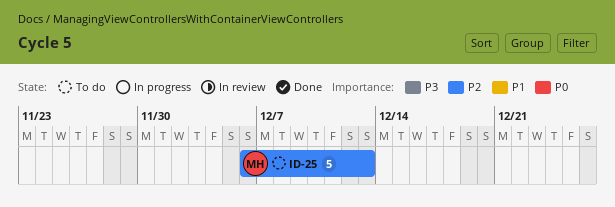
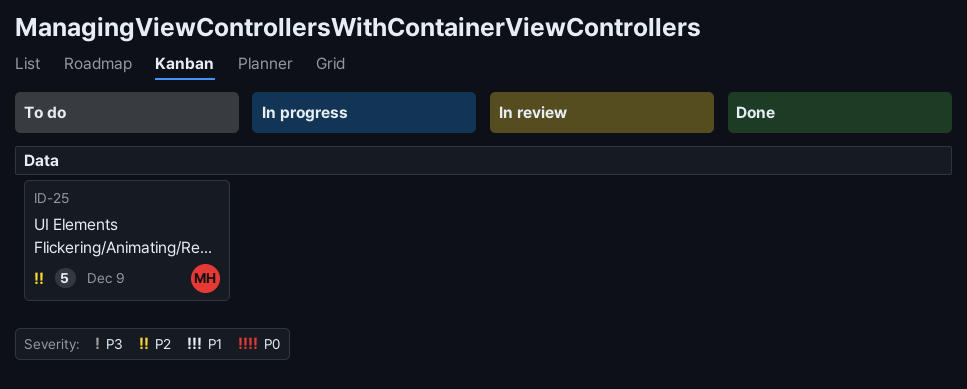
ID-25, due: Dec 13 -> Dec 9

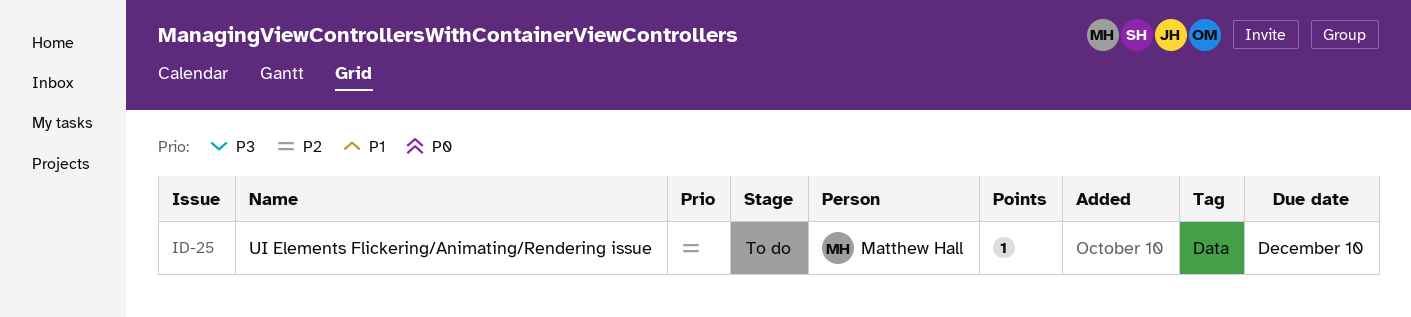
ID-25, estimate: 5 -> 1
ID-25, due: Dec 9 -> Dec 10

